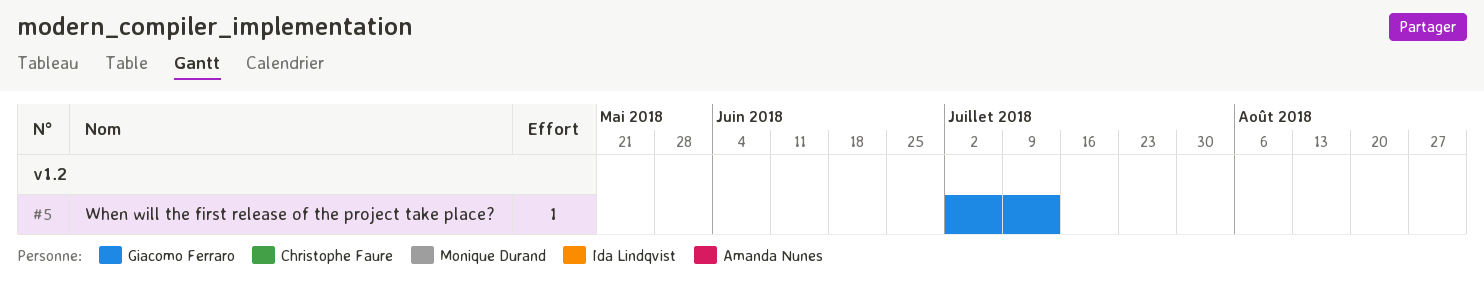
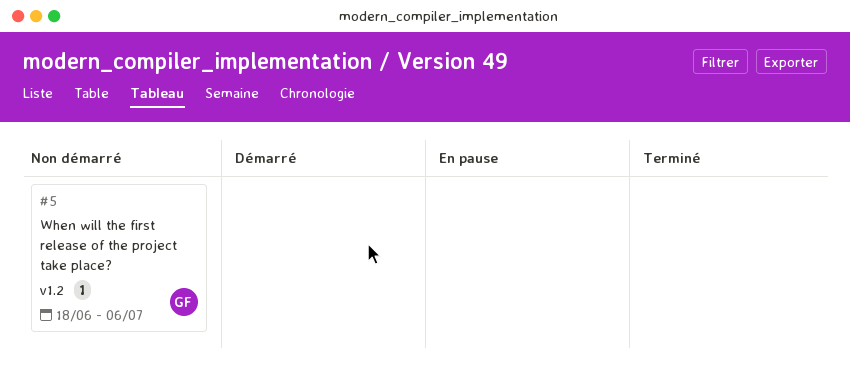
#5, start: Jul 2 -> Jun 18
#5, due: Jul 13 -> Jul 6

